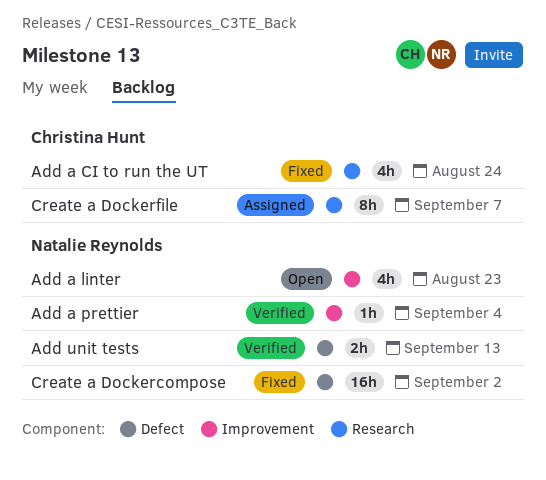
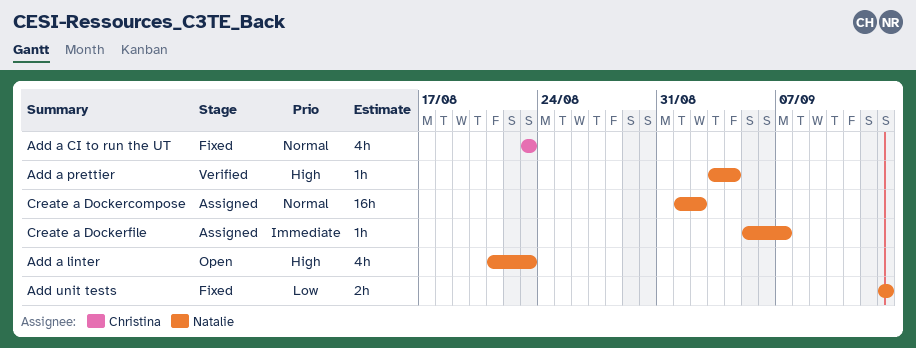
Add a CI to run the UT, due: Aug 24 -> Aug 23
Add unit tests, status: Verified -> Fixed
Create a Dockercompose, status: Fixed -> Assigned
Create a Dockerfile, owner: Christina Hunt -> Natalie Reynolds
Create a Dockerfile, estimate: 8h -> 1h

